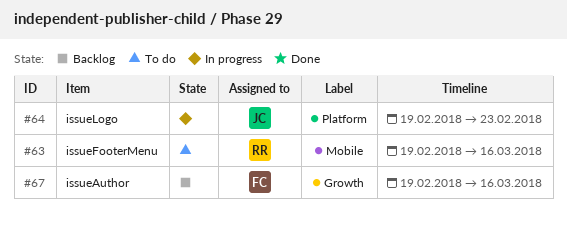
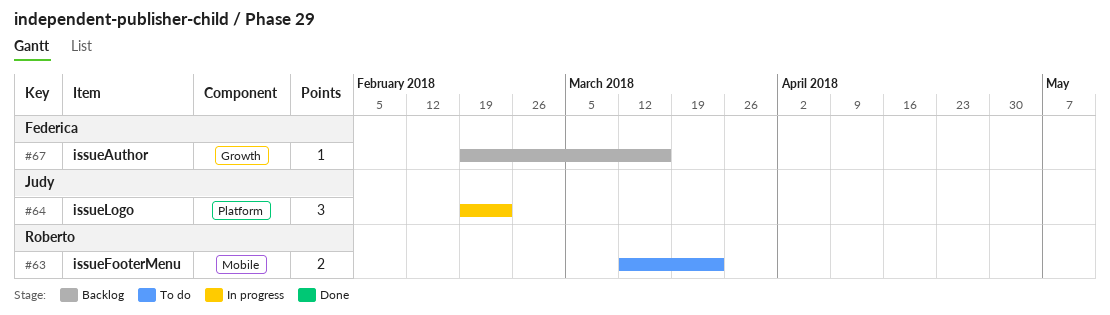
#63, start: Feb 19 -> Mar 12
#63, due: Mar 16 -> Mar 23

